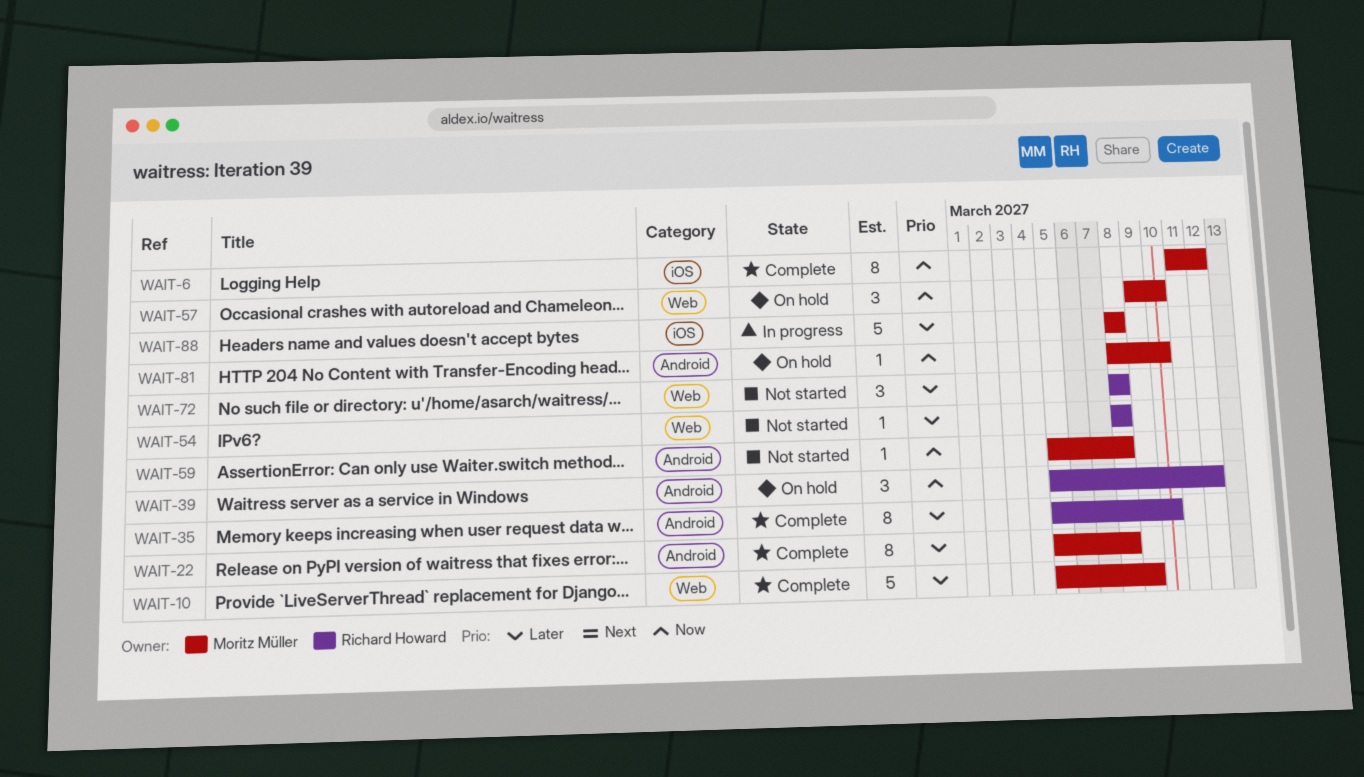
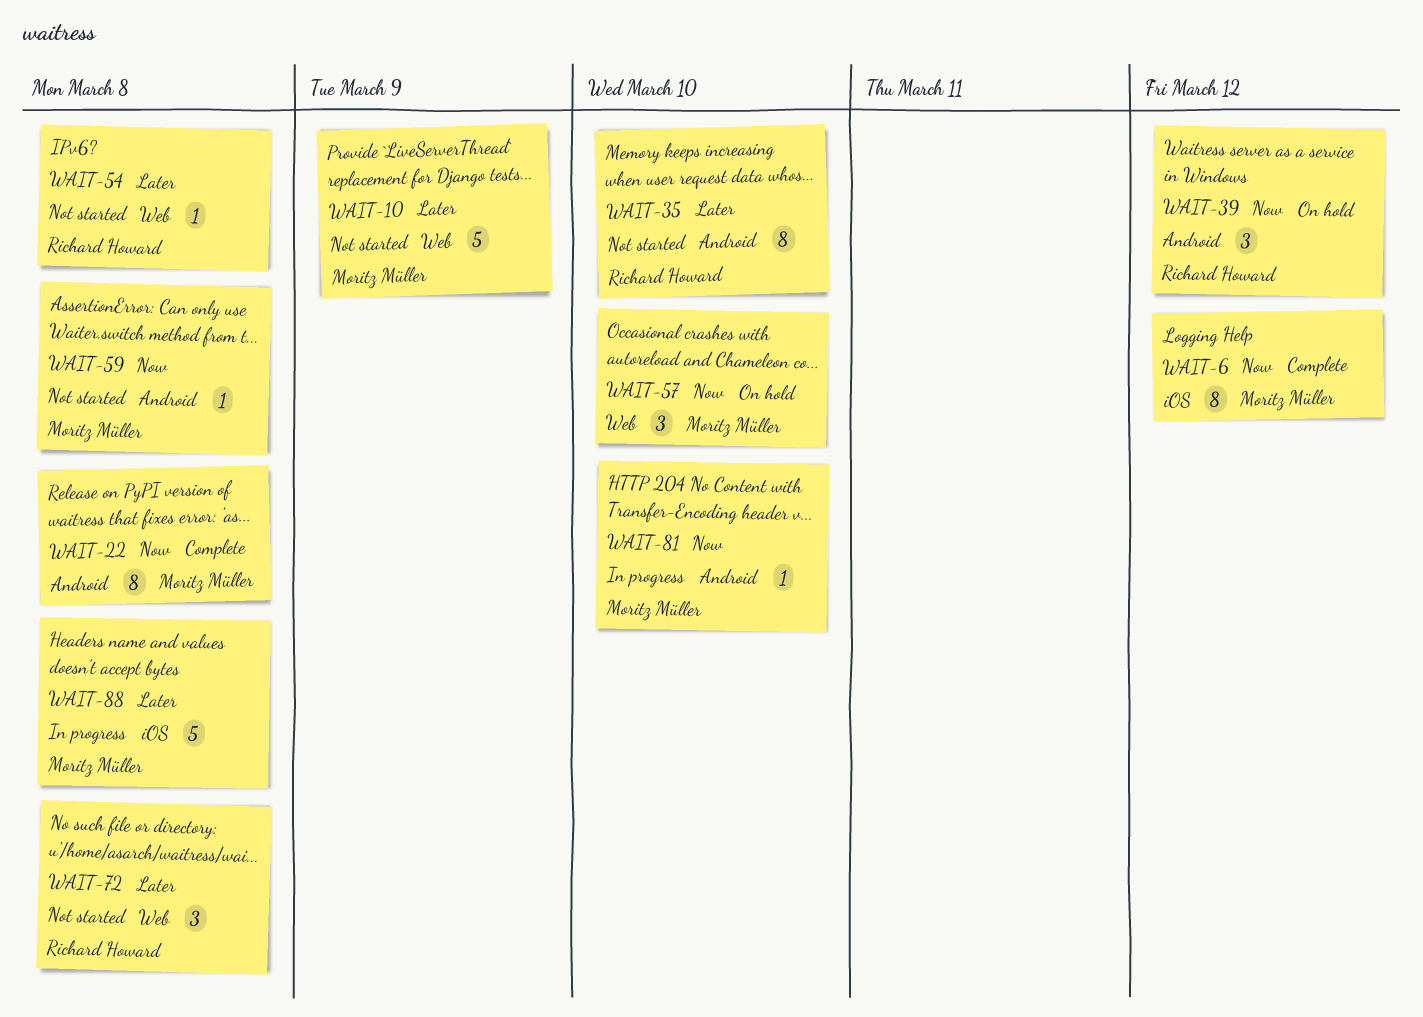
WAIT-10, status: Complete -> Not started
WAIT-22, priority: Later -> Now
WAIT-35, status: Complete -> Not started
WAIT-81, status: On hold -> In progress

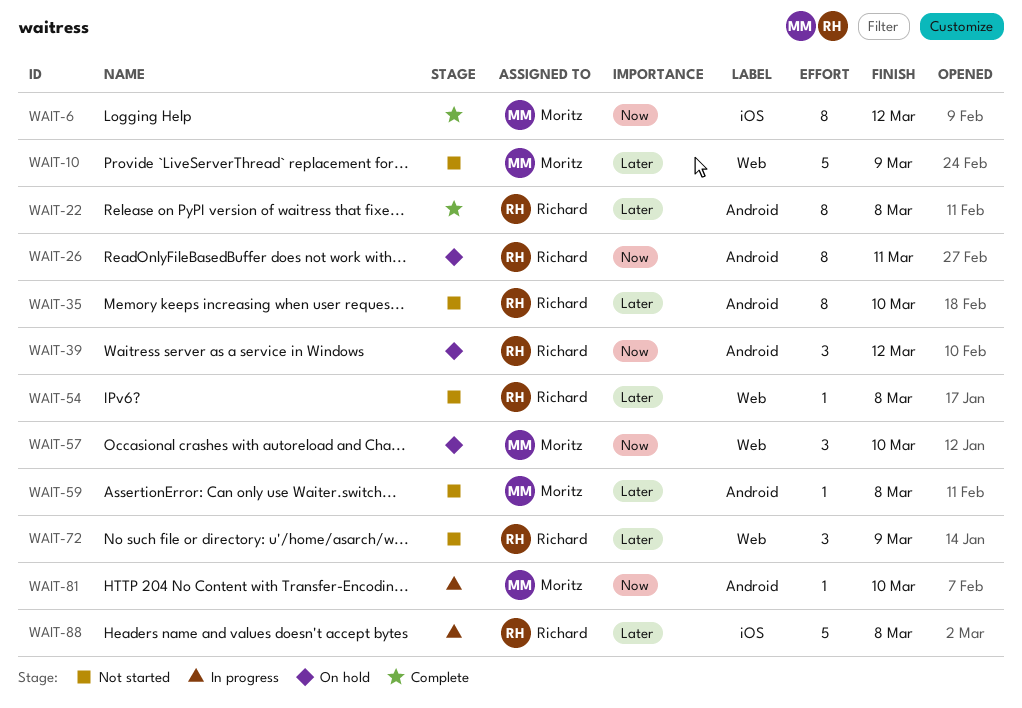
WAIT-22, owner: Moritz Müller -> Richard Howard
WAIT-22, priority: Now -> Later
WAIT-26: none -> present
WAIT-59, priority: Now -> Later
WAIT-72, due: Mar 8 -> Mar 9
WAIT-88, owner: Moritz Müller -> Richard Howard

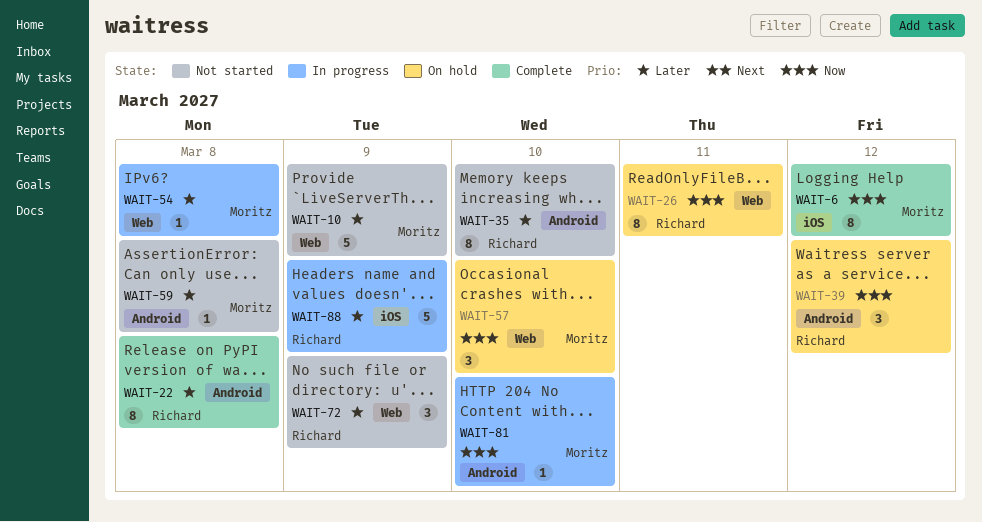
WAIT-26, label: Android -> Web
WAIT-54, status: Not started -> In progress
WAIT-54, owner: Richard -> Moritz
WAIT-88, due: Mar 8 -> Mar 9

